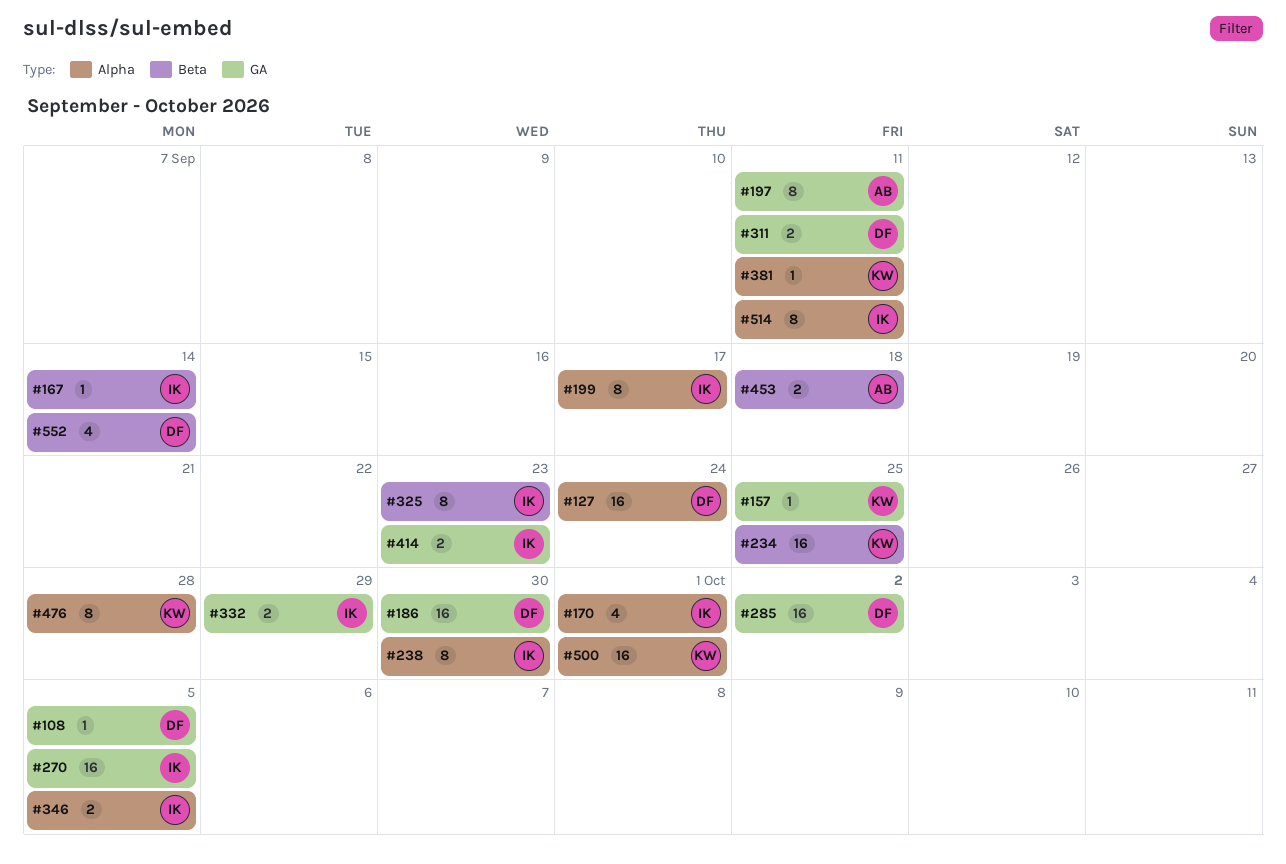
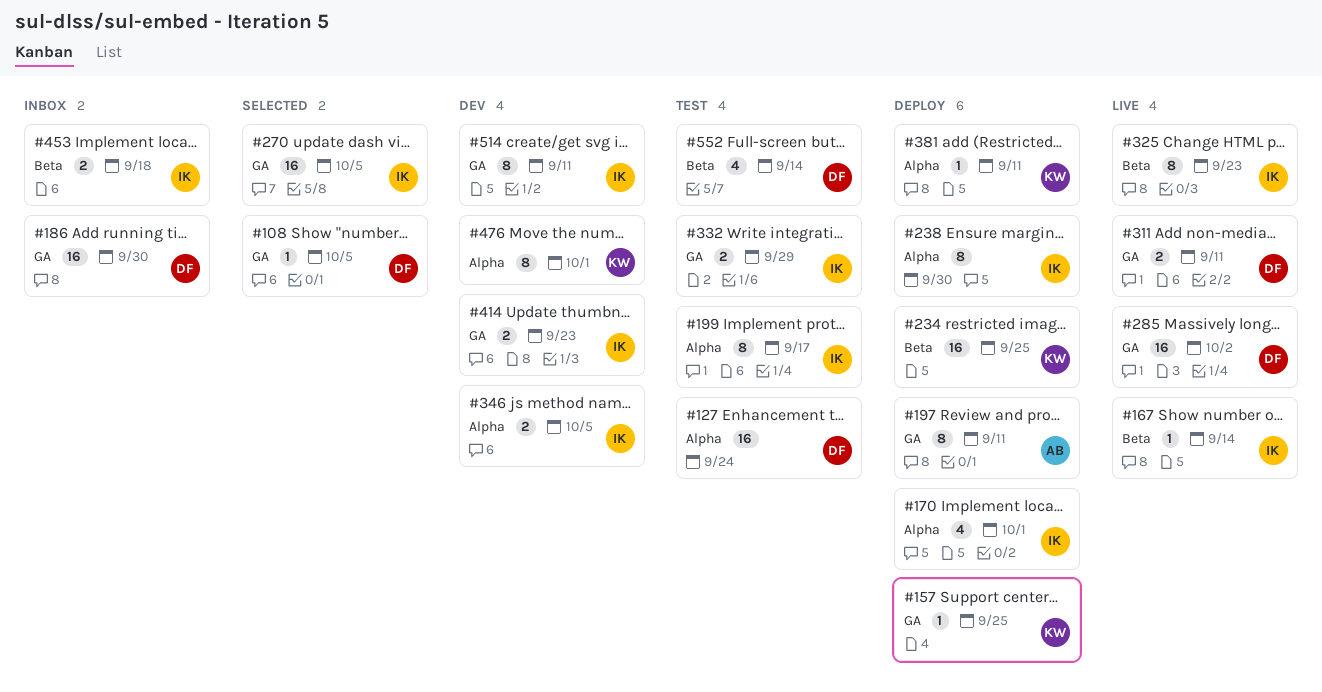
#453, owner: AB -> IK
#476, due: Sep 28 -> Oct 1
#500: present -> none
#514, label: Alpha -> GA

